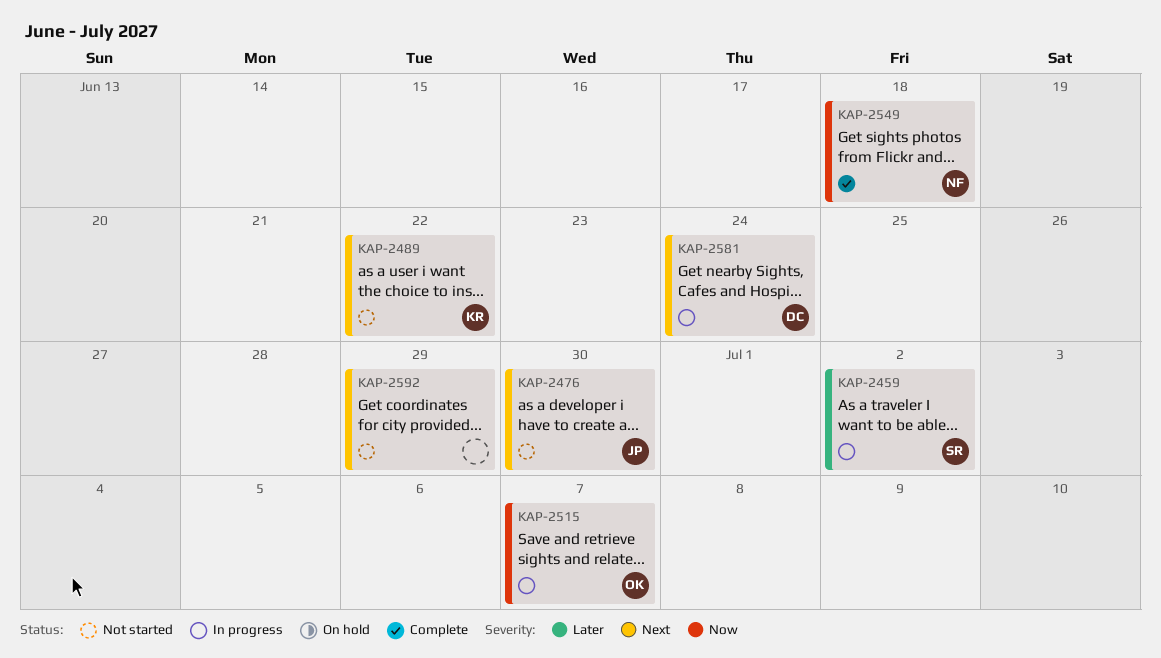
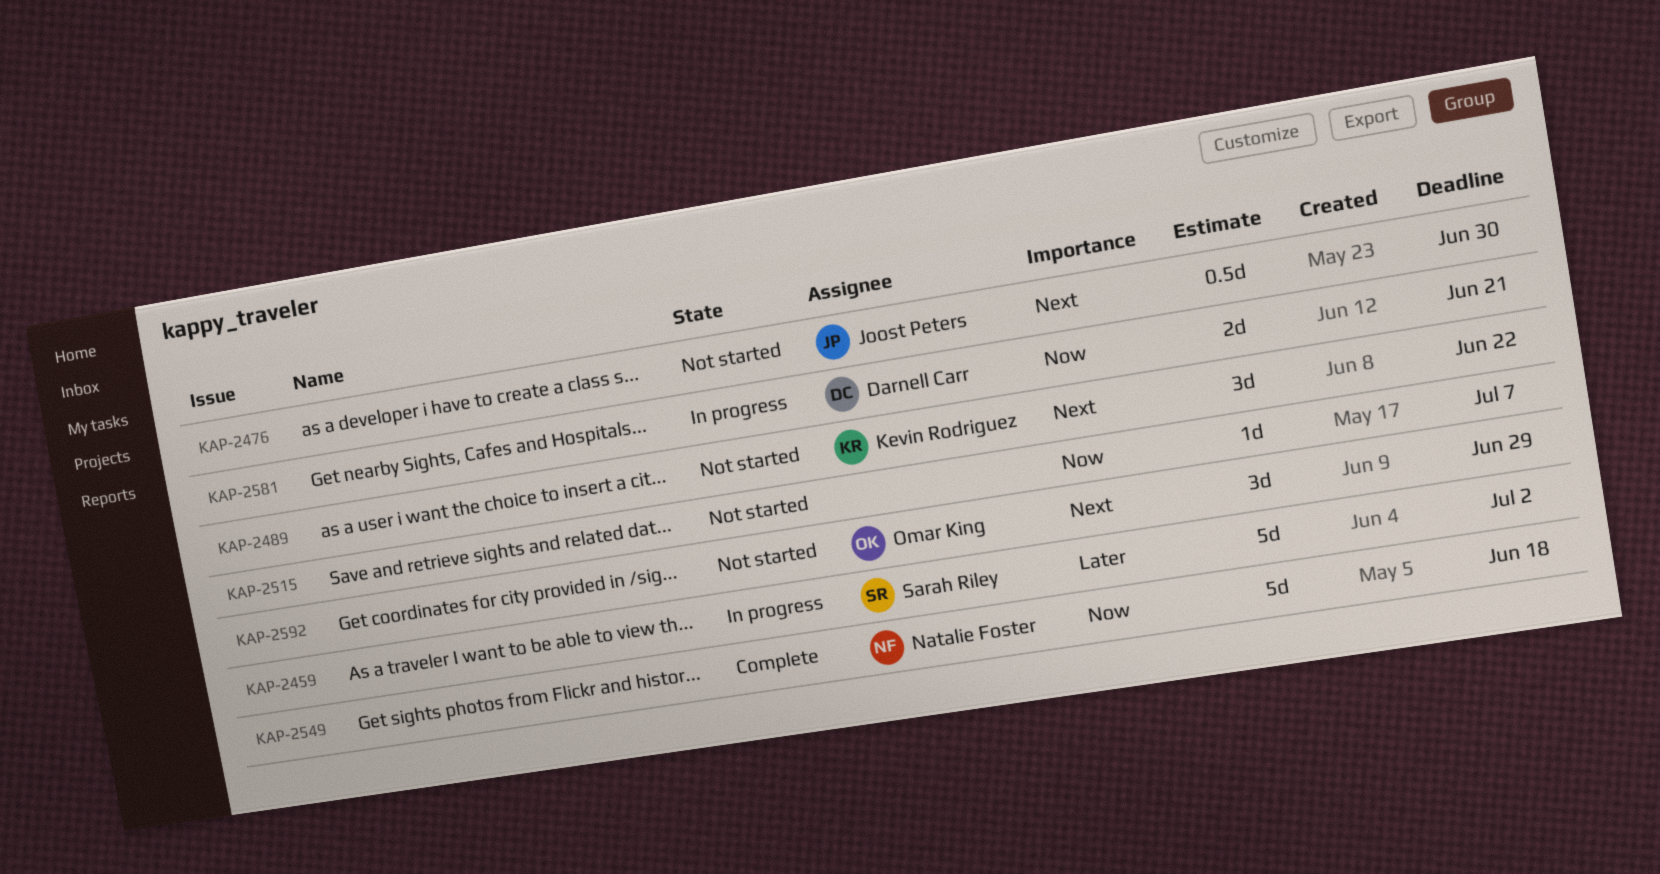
KAP-2515, status: In progress -> Not started
KAP-2515, owner: Omar King -> none
KAP-2581, priority: Next -> Now
KAP-2581, due: Jun 24 -> Jun 21
KAP-2592, owner: none -> Omar King

